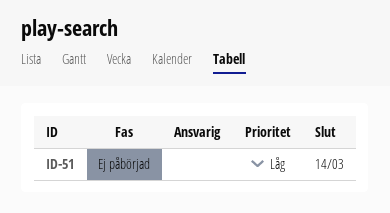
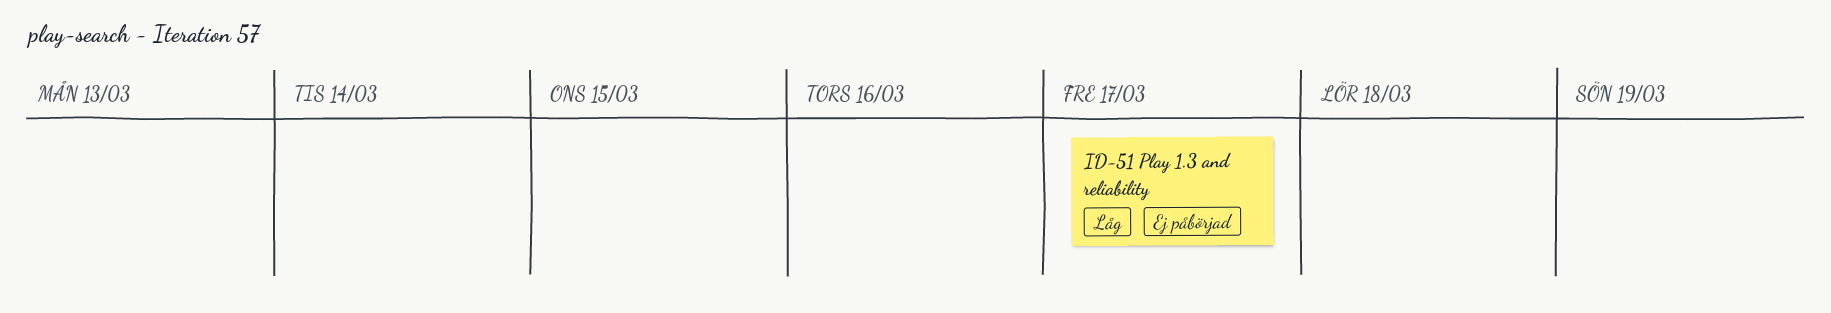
ID-51, due: Mar 14 -> Mar 17

